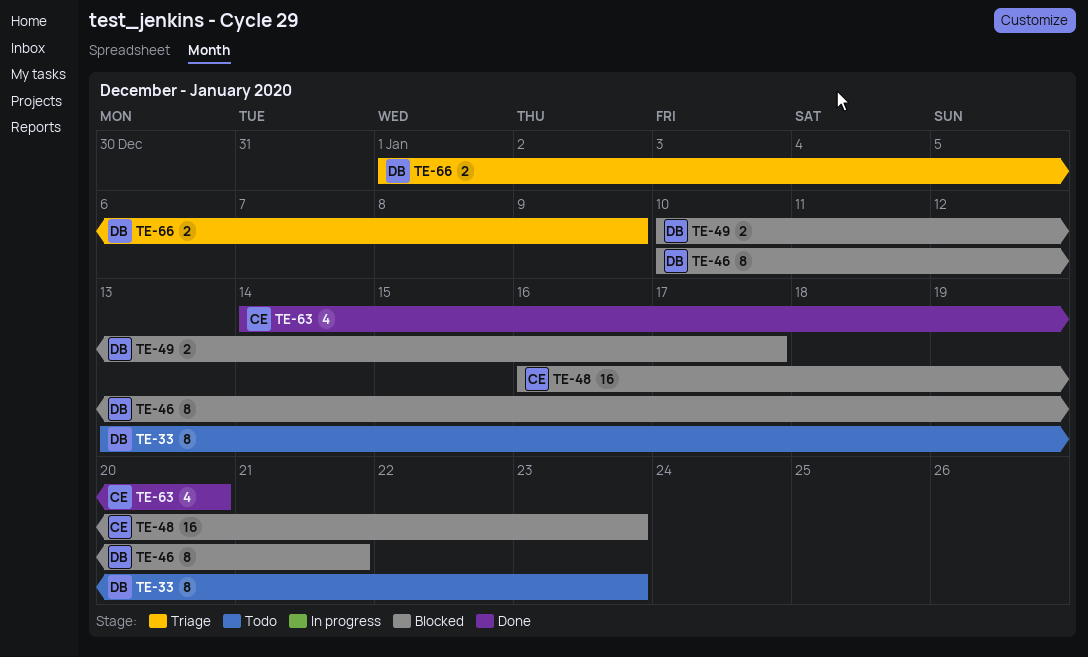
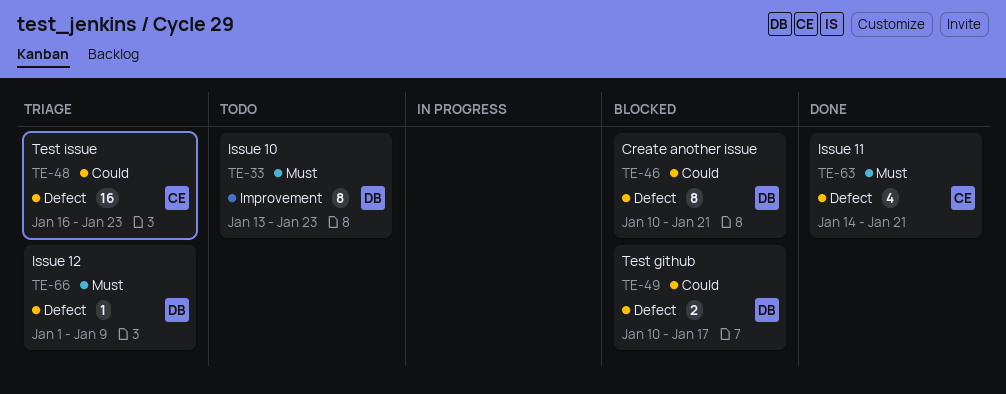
TE-48, status: Blocked -> Triage
TE-63, due: Jan 20 -> Jan 21
TE-66, estimate: 2 -> 1

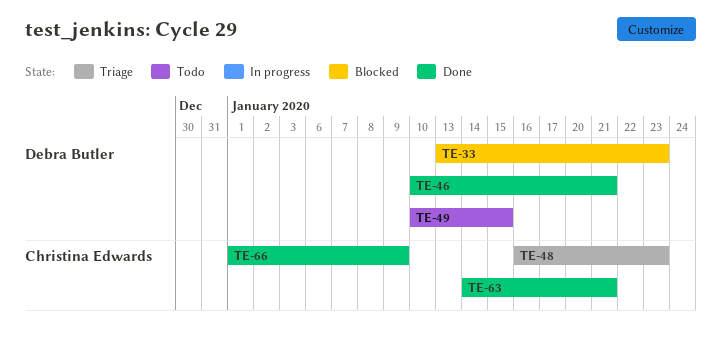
TE-33, status: Todo -> Blocked
TE-46, status: Blocked -> Done
TE-49, status: Blocked -> Todo
TE-49, due: Jan 17 -> Jan 15
TE-66, status: Triage -> Done
TE-66, owner: Debra Butler -> Christina Edwards

